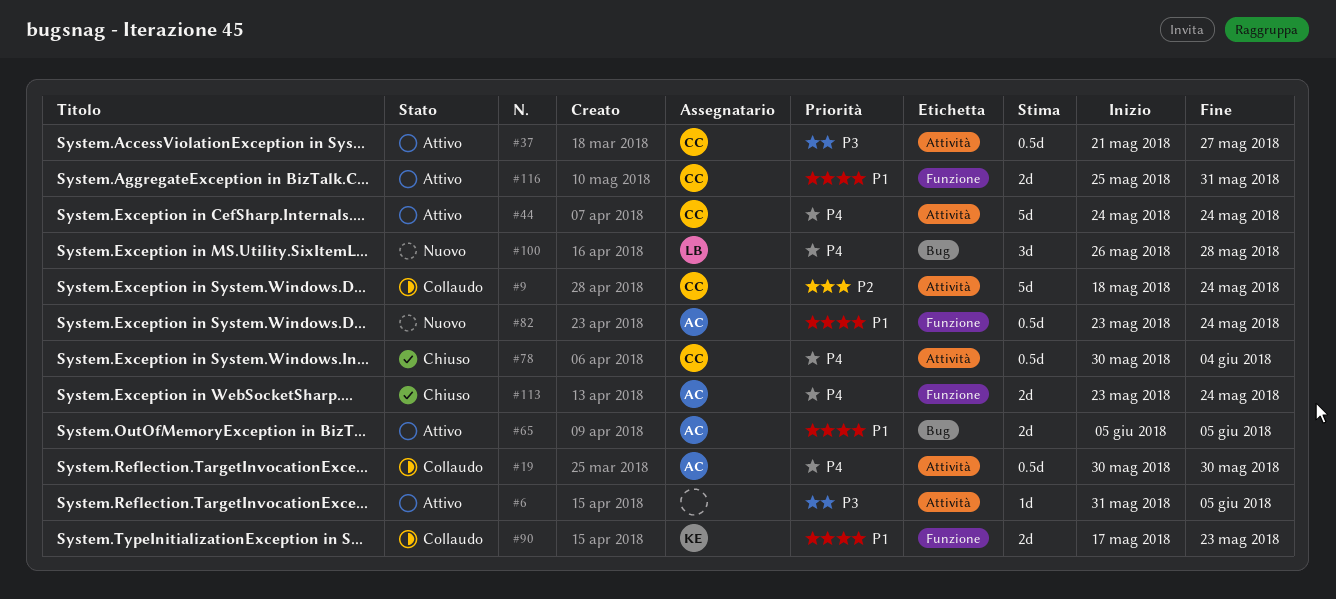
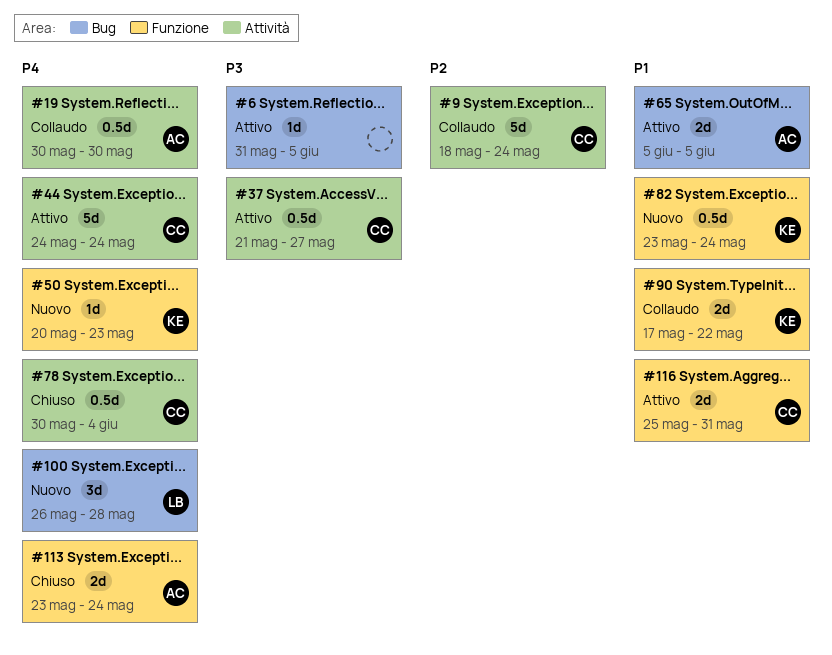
#6, label: Attività -> Bug
#50: none -> present
#82, owner: AC -> KE
#90, due: May 23 -> May 22

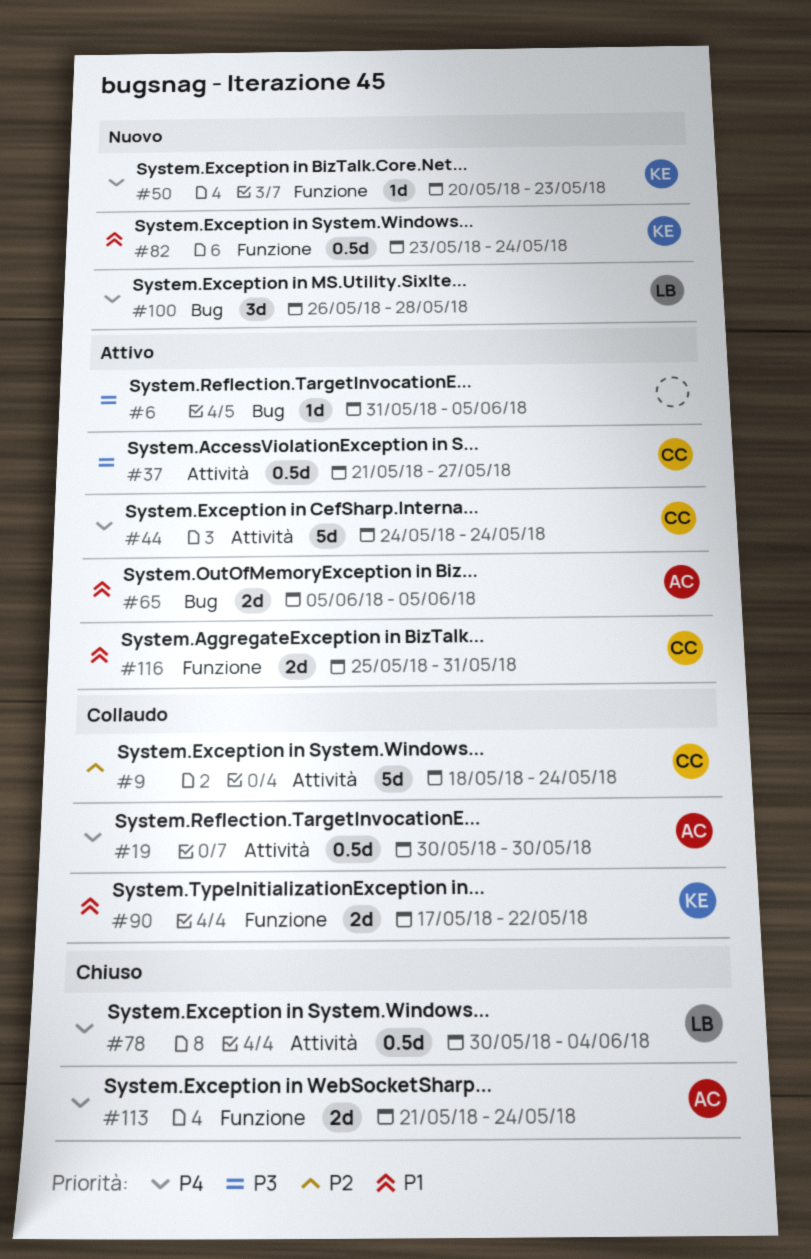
#78, owner: CC -> LB
#113, start: May 23 -> May 21

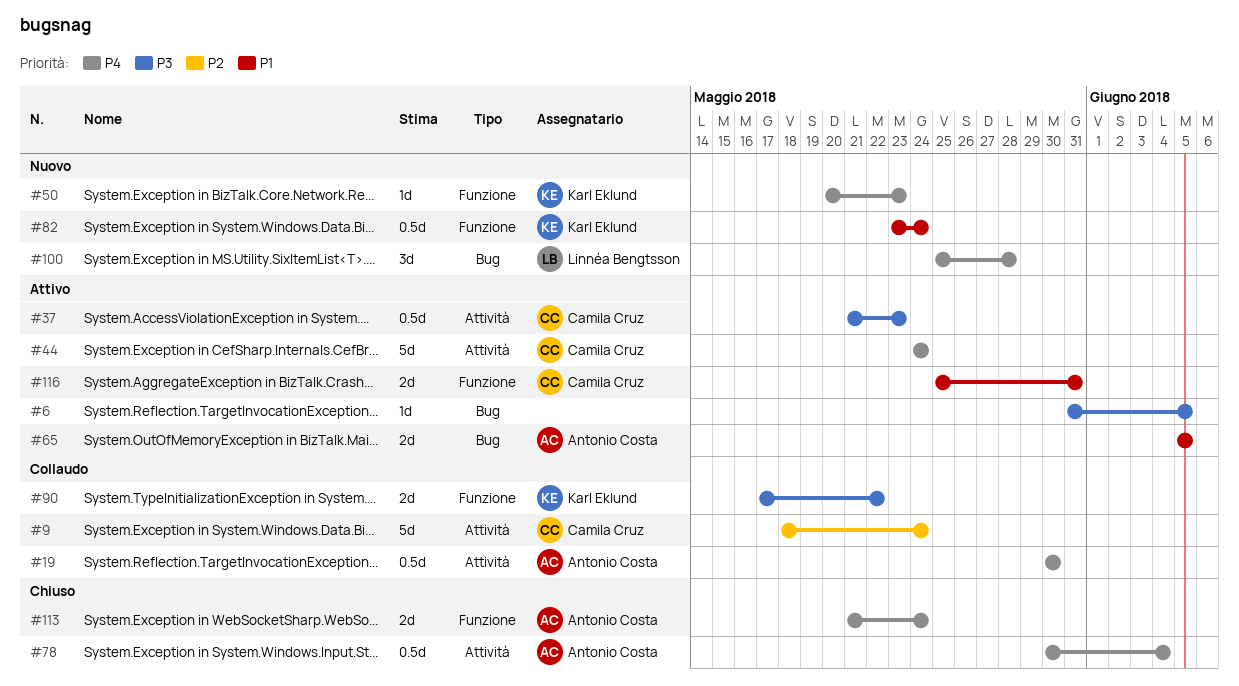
#37, due: May 27 -> May 23
#78, owner: Linnéa Bengtsson -> Antonio Costa
#90, priority: P1 -> P3
#100, start: May 26 -> May 25

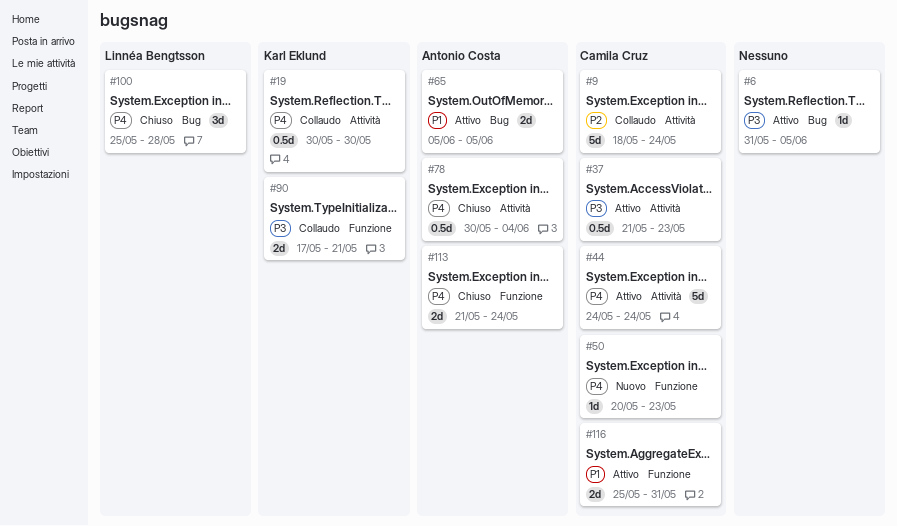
#19, owner: Antonio Costa -> Karl Eklund
#50, owner: Karl Eklund -> Camila Cruz
#82: present -> none
#90, due: May 22 -> May 21
#100, status: Nuovo -> Chiuso

